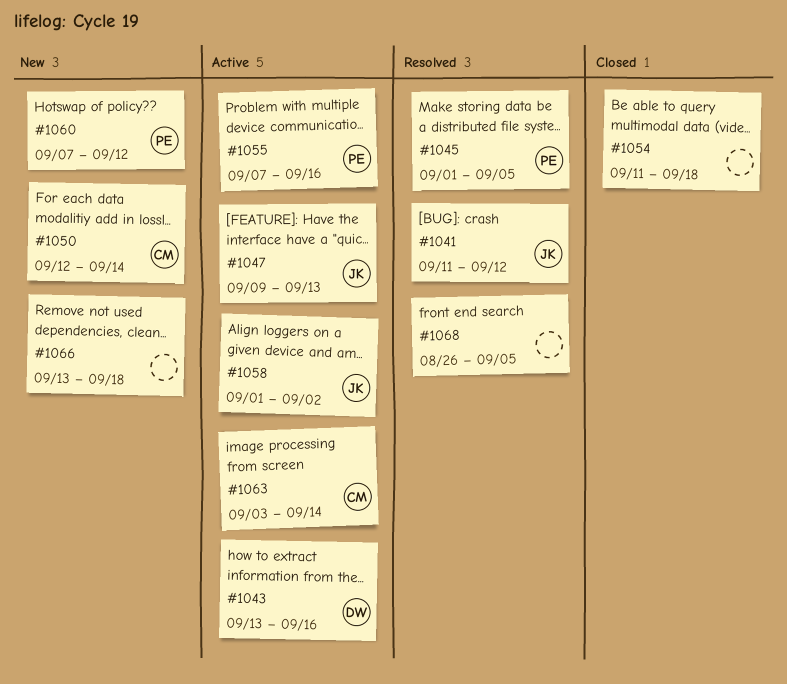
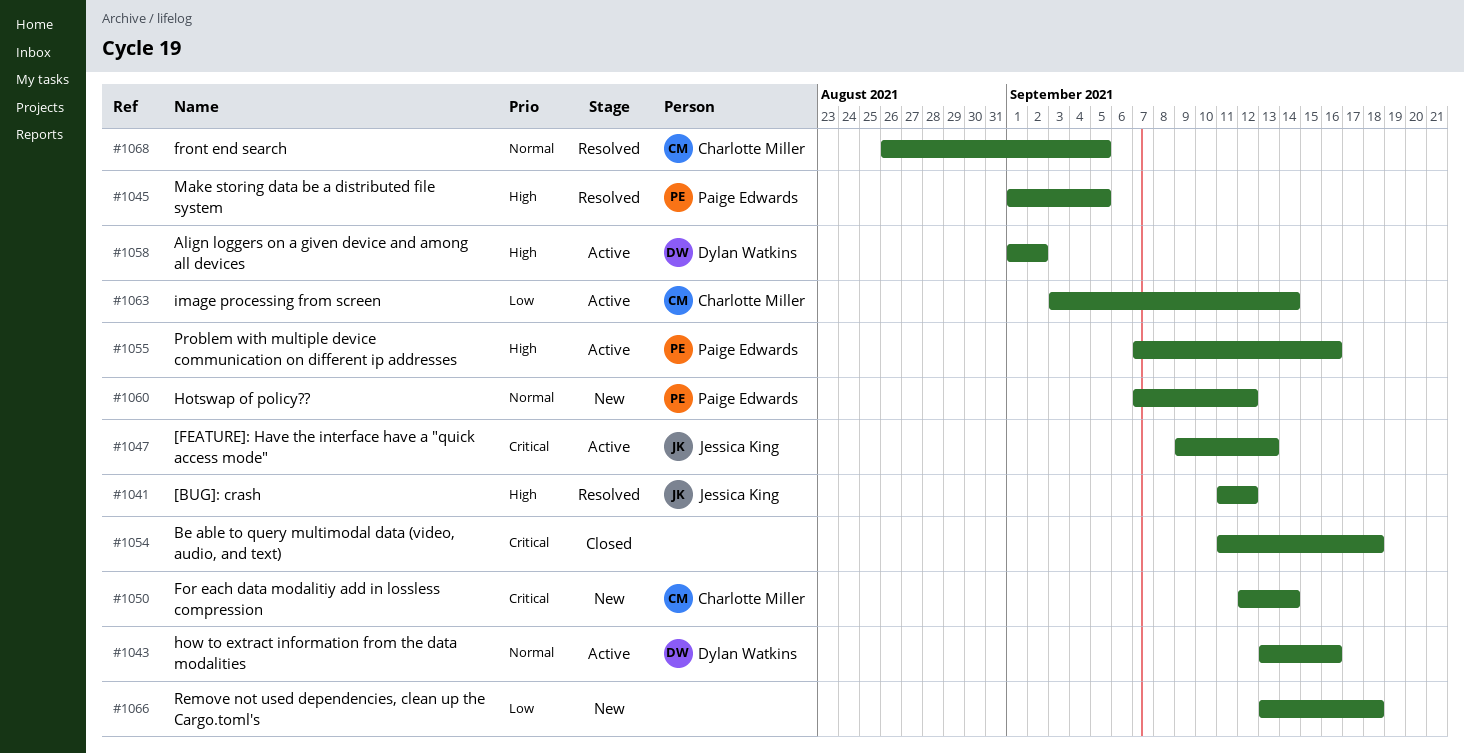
#1058, owner: Jessica King -> Dylan Watkins
#1068, owner: none -> Charlotte Miller

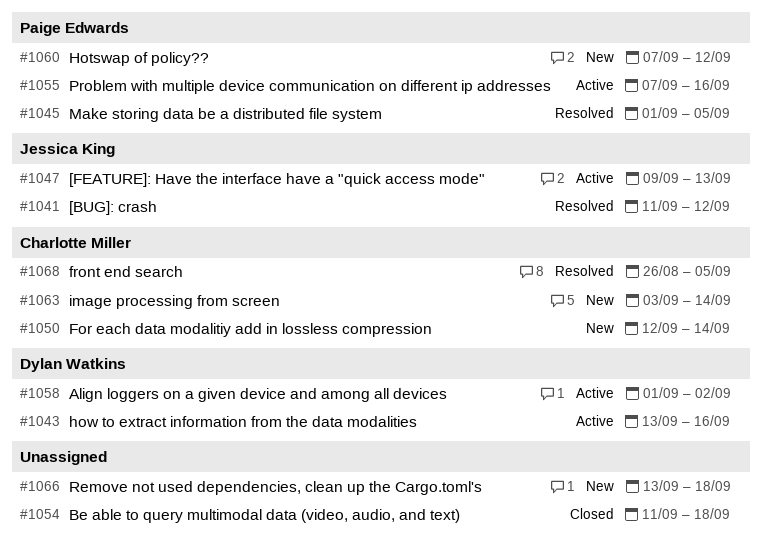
#1063, status: Active -> New

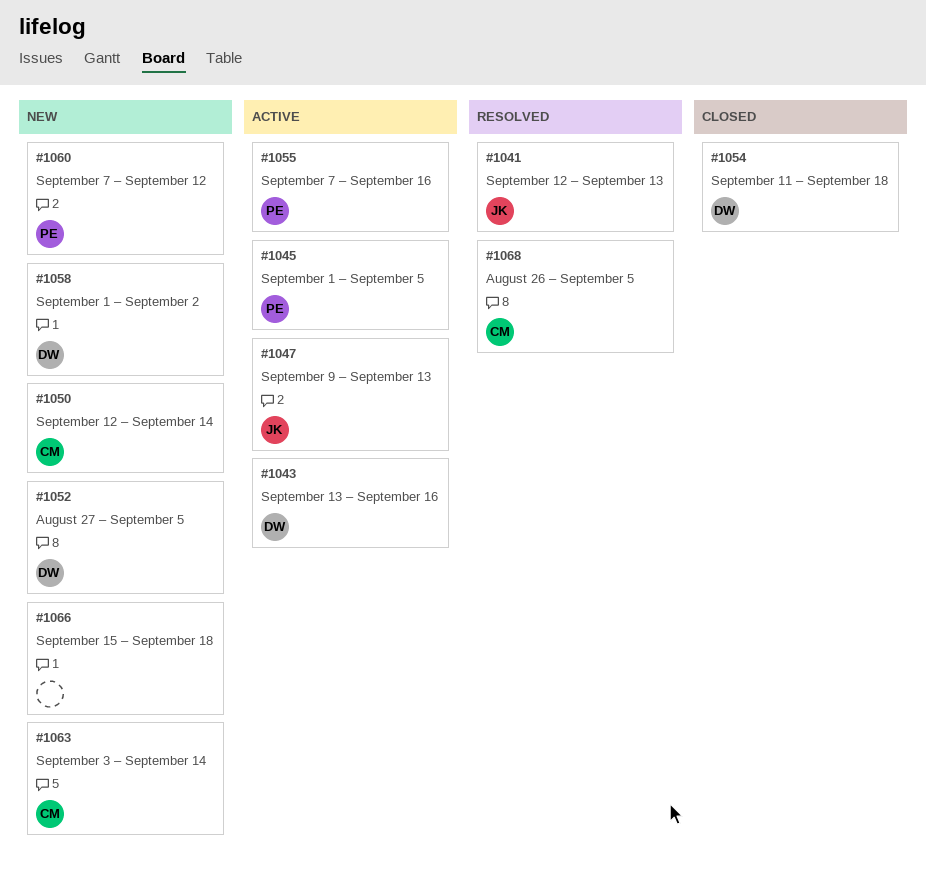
#1041, start: Sep 11 -> Sep 12
#1041, due: Sep 12 -> Sep 13
#1045, status: Resolved -> Active
#1052: none -> present
#1054, owner: none -> Dylan Watkins
#1058, status: Active -> New
#1066, start: Sep 13 -> Sep 15

